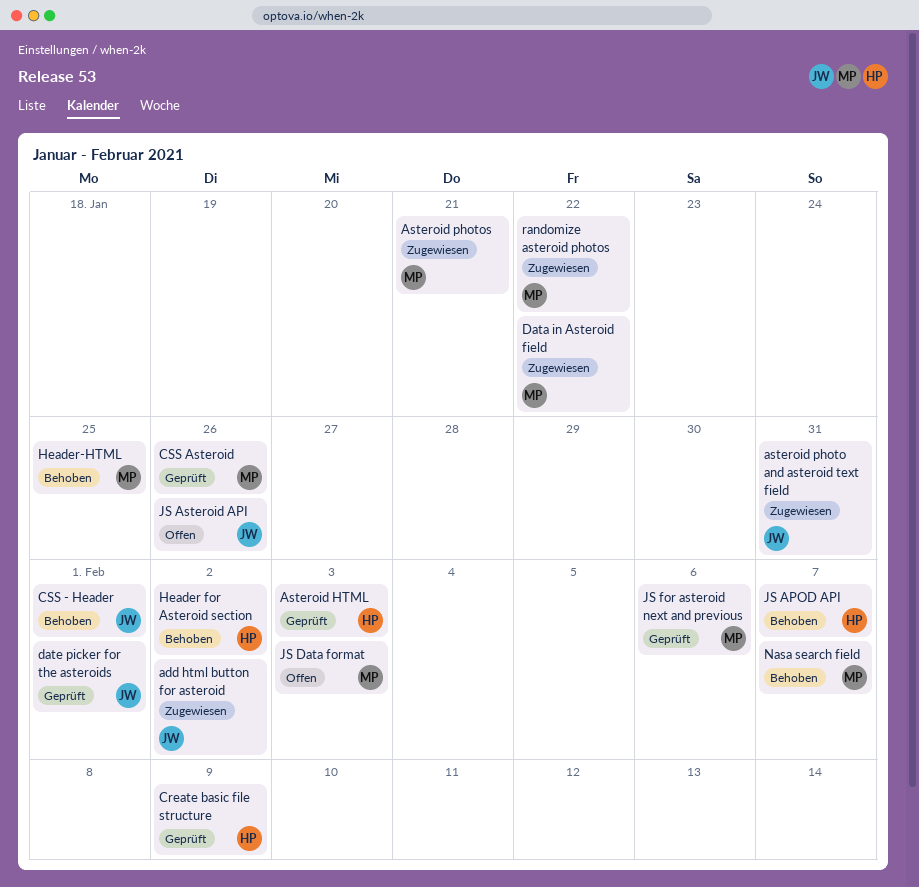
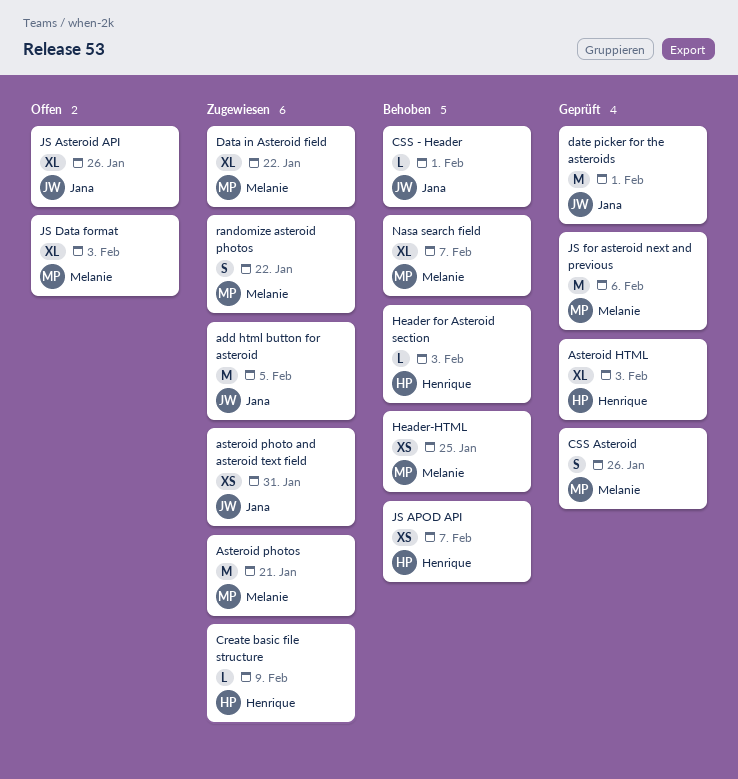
add html button for asteroid, due: Feb 2 -> Feb 5
Create basic file structure, status: Geprüft -> Zugewiesen
Header for Asteroid section, due: Feb 2 -> Feb 3

